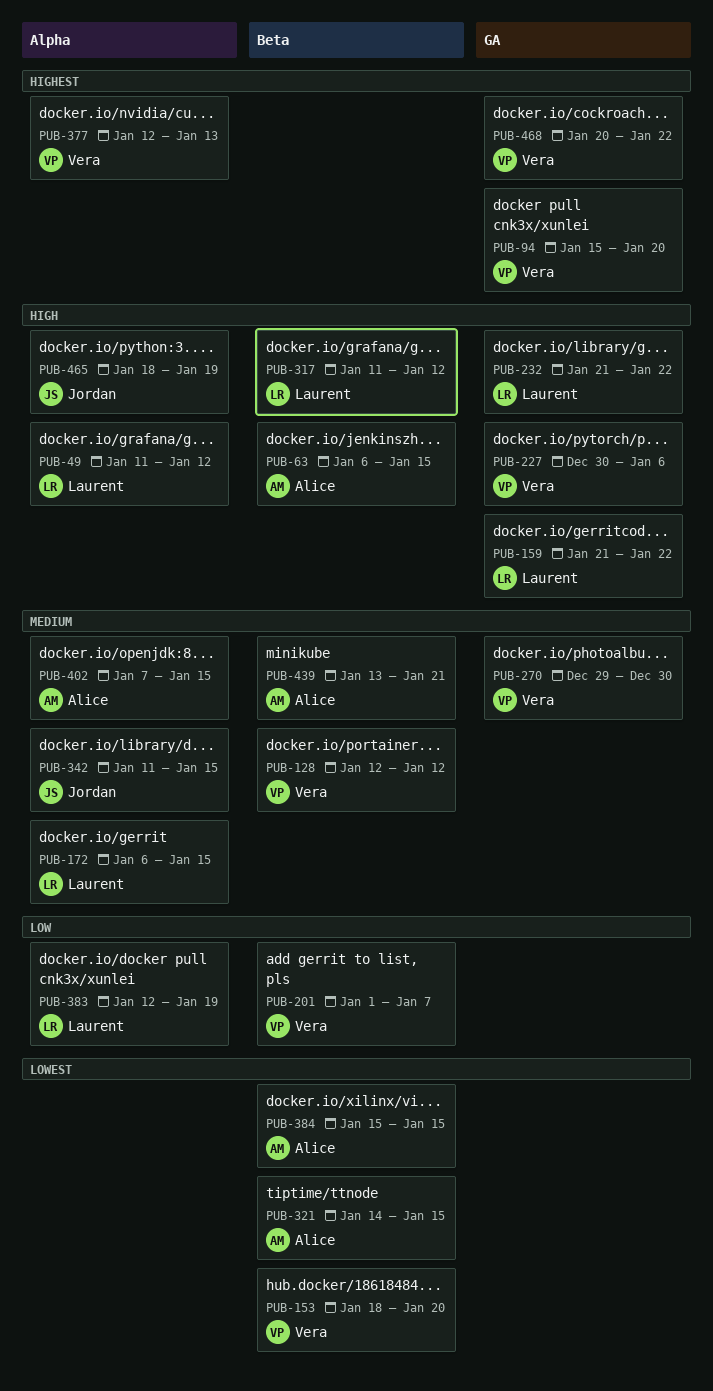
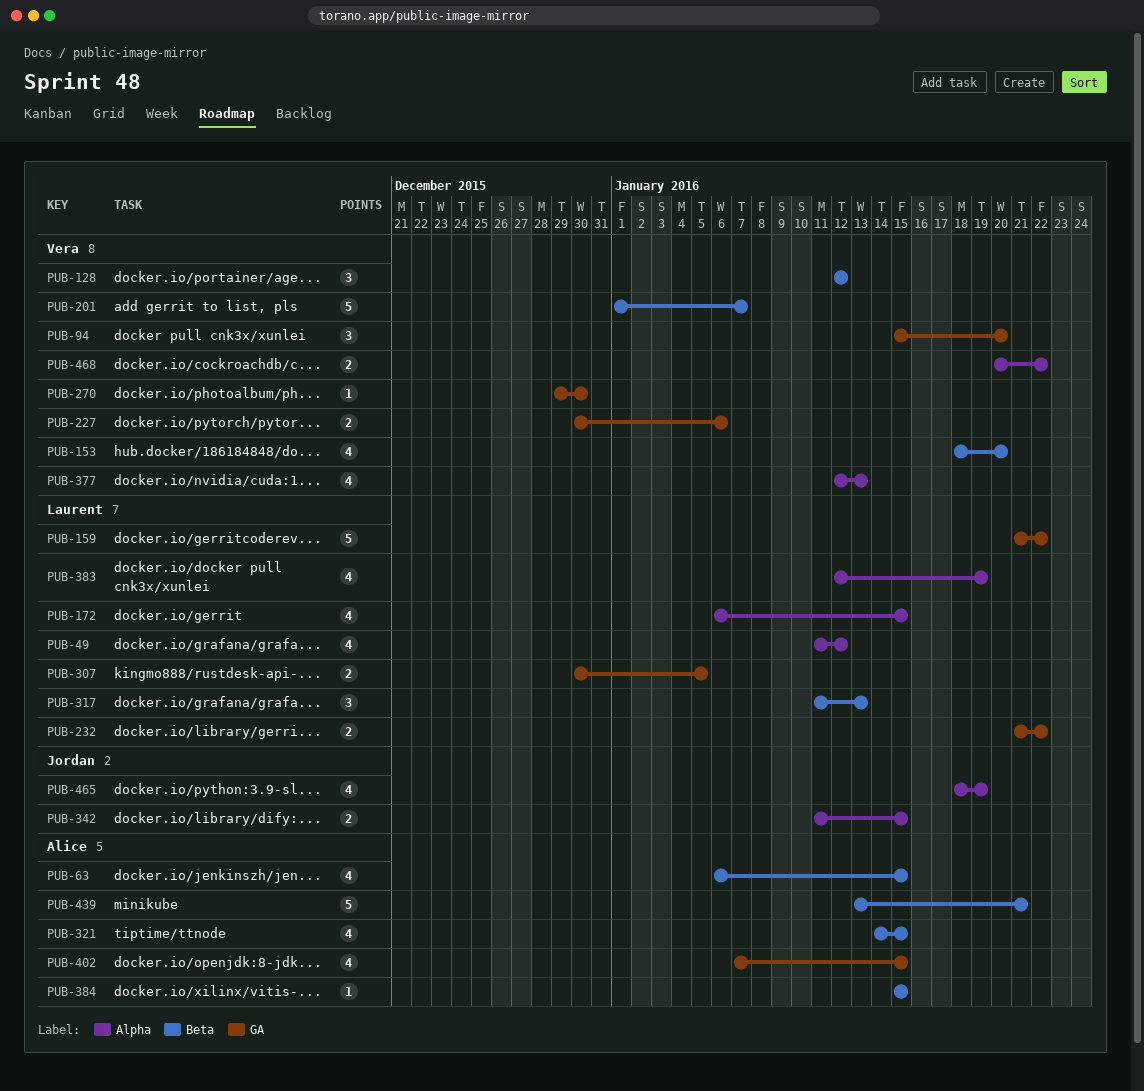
PUB-307: none -> present
PUB-317, due: Jan 12 -> Jan 13
PUB-402, label: Alpha -> GA
PUB-468, label: GA -> Alpha

